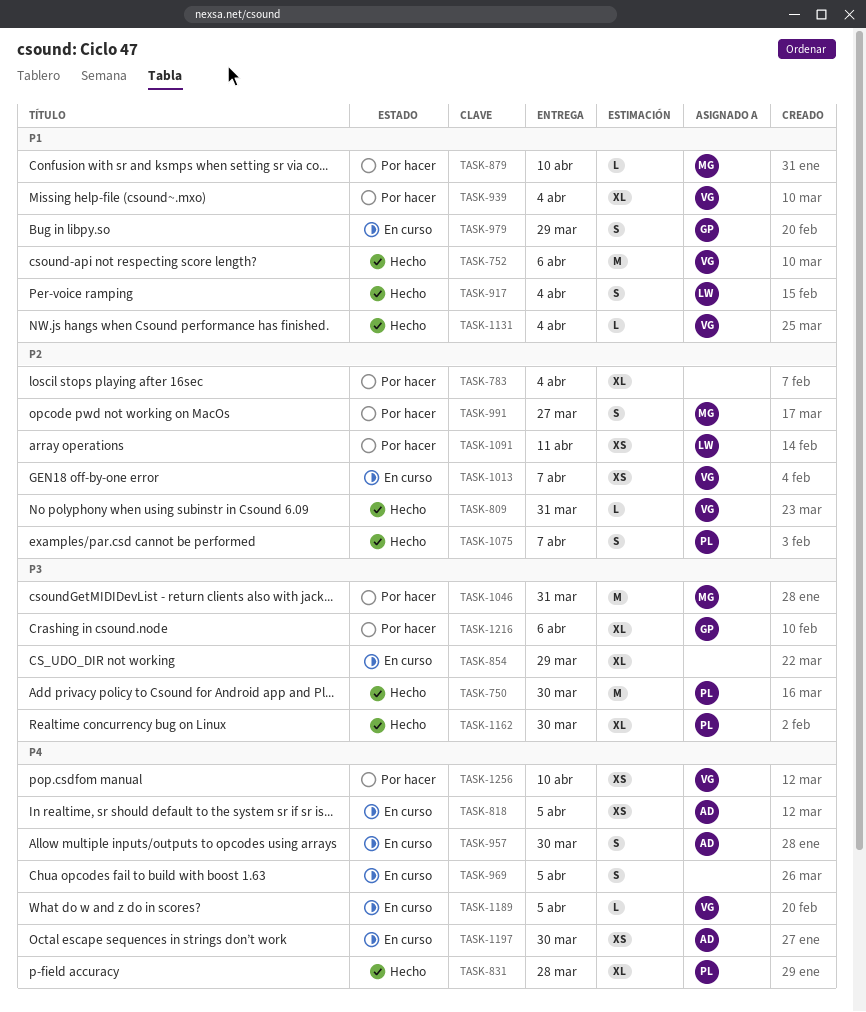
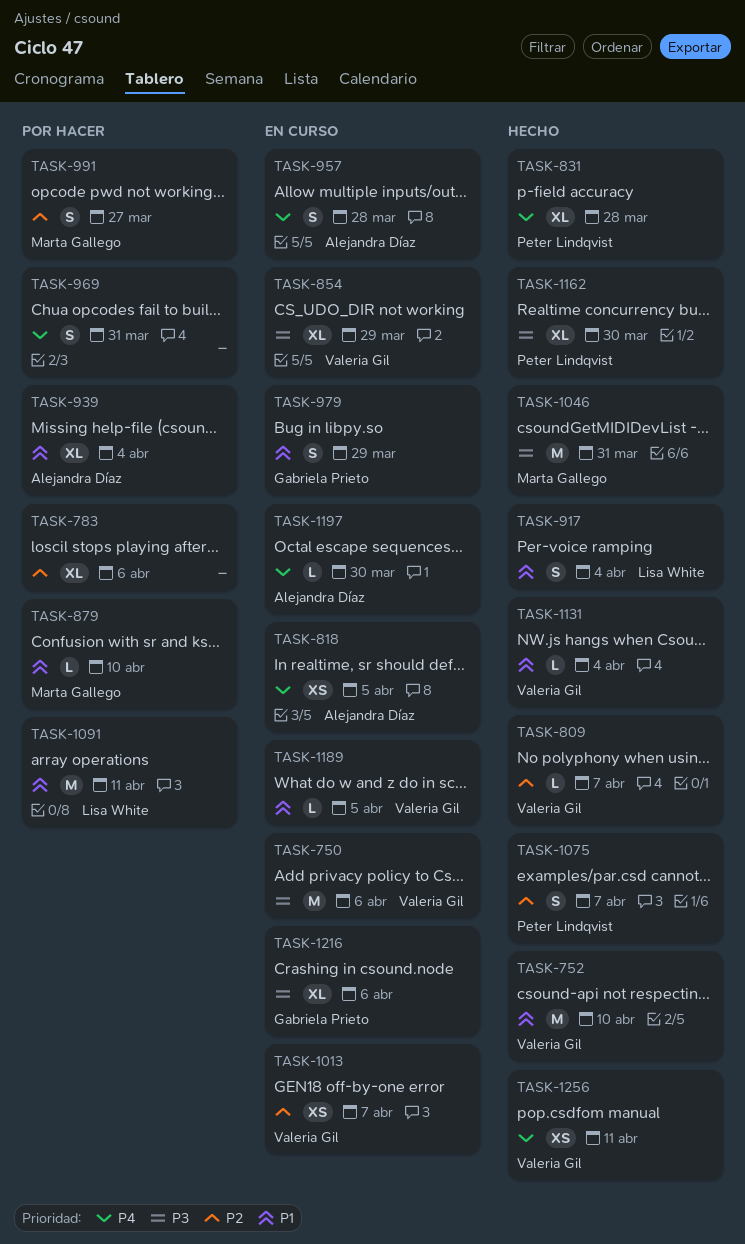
TASK-750, status: Hecho -> En curso
TASK-750, owner: Peter Lindqvist -> Valeria Gil
TASK-750, due: Mar 30 -> Apr 6
TASK-752, due: Apr 6 -> Apr 10
TASK-783, due: Apr 4 -> Apr 6
TASK-809, due: Mar 31 -> Apr 7
TASK-854, owner: none -> Valeria Gil
TASK-939, owner: Valeria Gil -> Alejandra Díaz
TASK-957, due: Mar 30 -> Mar 28
TASK-969, status: En curso -> Por hacer
TASK-969, due: Apr 5 -> Mar 31
TASK-1046, status: Por hacer -> Hecho
TASK-1091, priority: P2 -> P1
TASK-1091, estimate: XS -> M
TASK-1189, priority: P4 -> P1
TASK-1197, estimate: XS -> L
TASK-1216, status: Por hacer -> En curso
TASK-1256, status: Por hacer -> Hecho
TASK-1256, due: Apr 10 -> Apr 11

